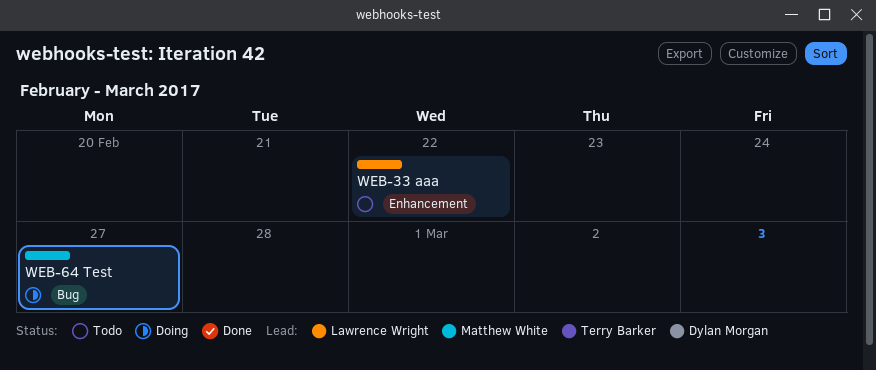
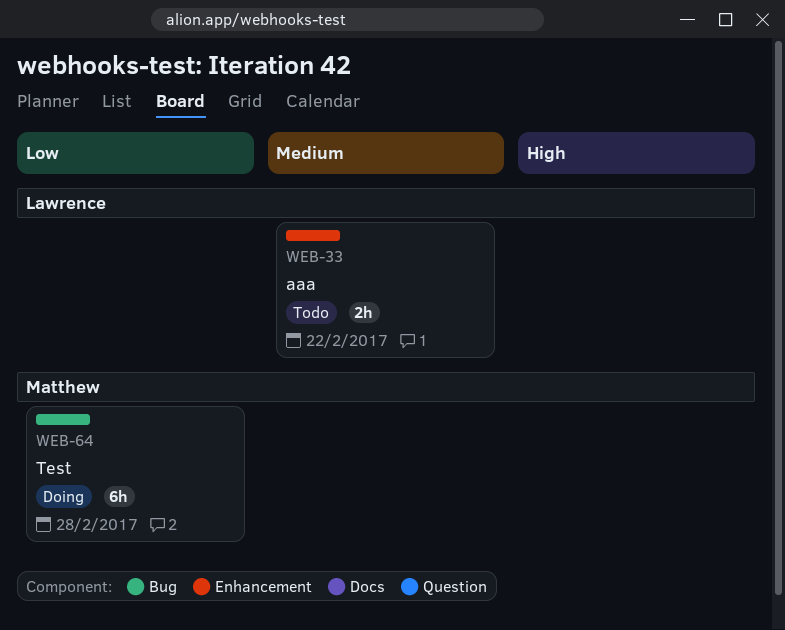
WEB-64, due: Feb 27 -> Feb 28

